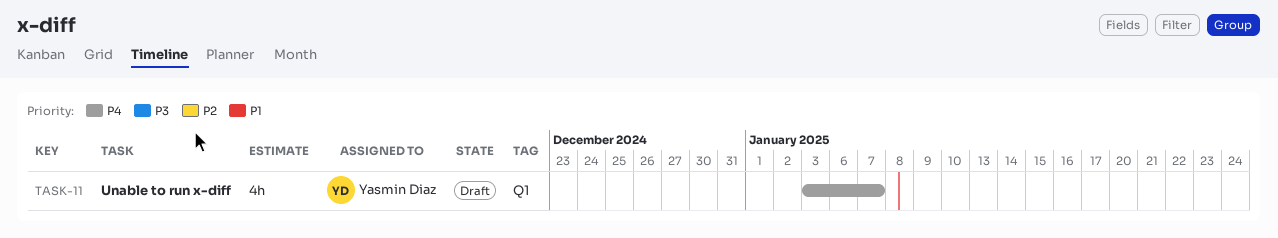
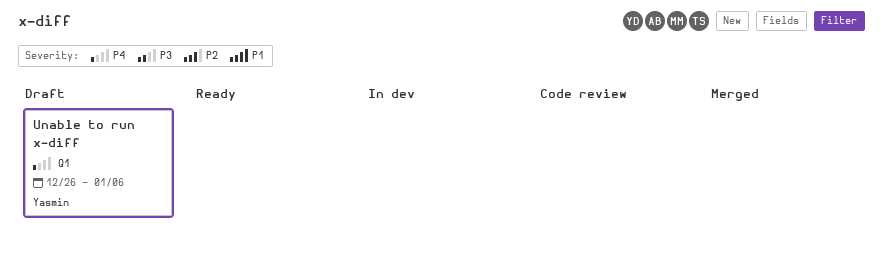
Unable to run x-diff, start: Jan 3 -> Dec 26
Unable to run x-diff, due: Jan 7 -> Jan 6

